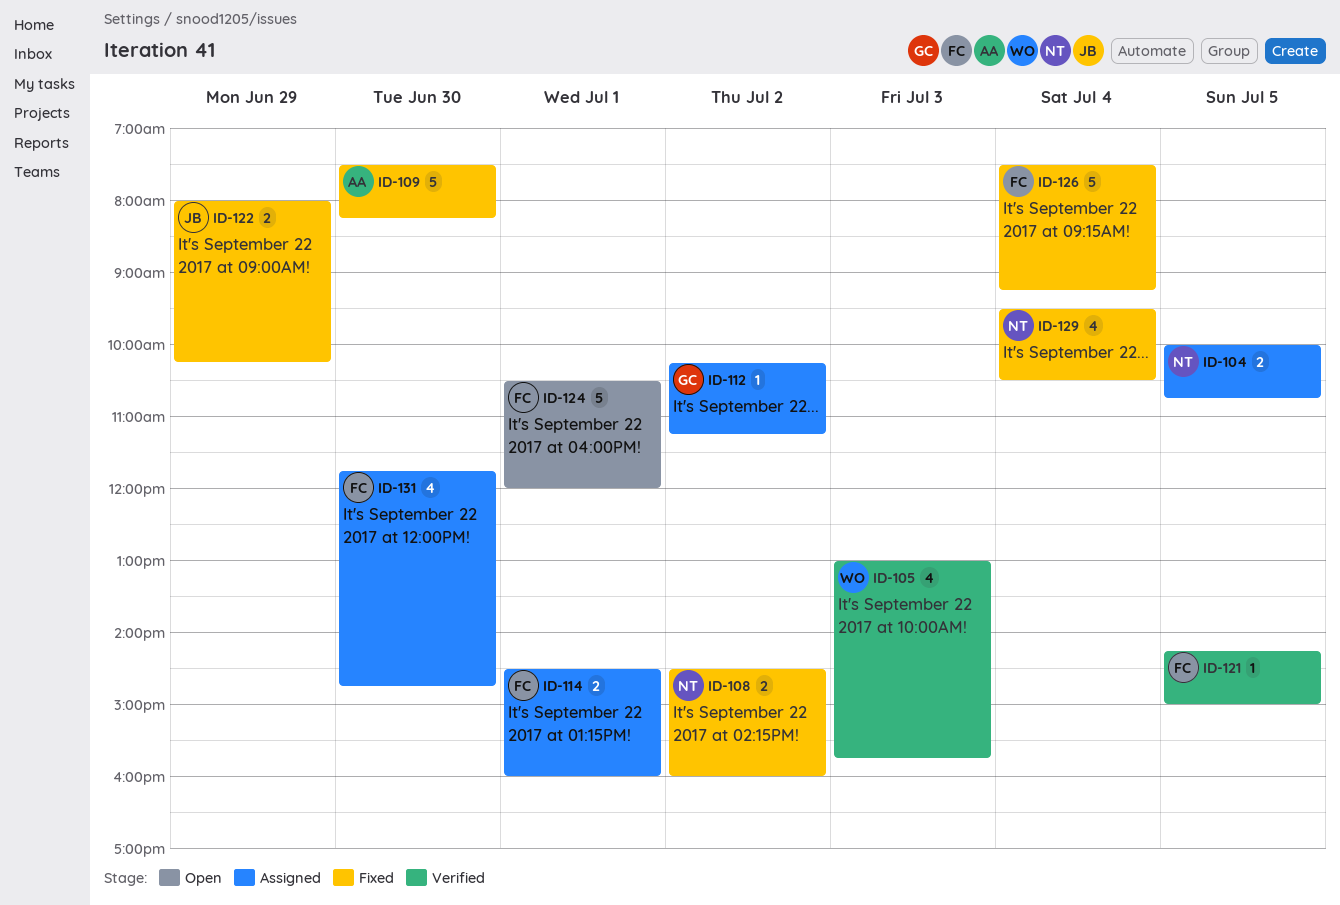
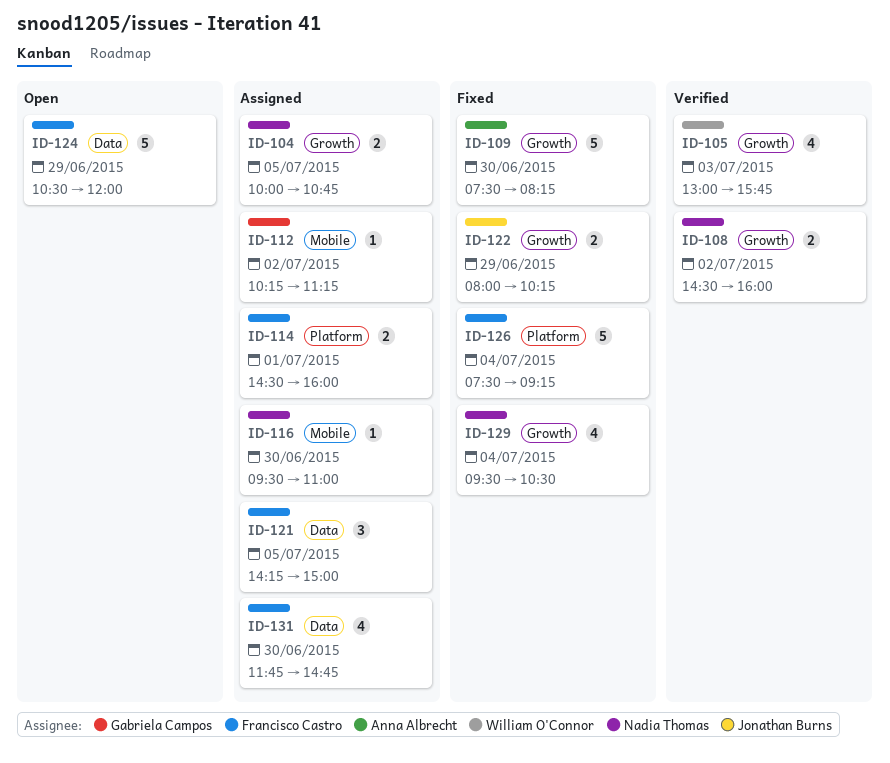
ID-108, status: Fixed -> Verified
ID-116: none -> present
ID-121, status: Verified -> Assigned
ID-121, estimate: 1 -> 3
ID-124, day: Jul 1 -> Jun 29

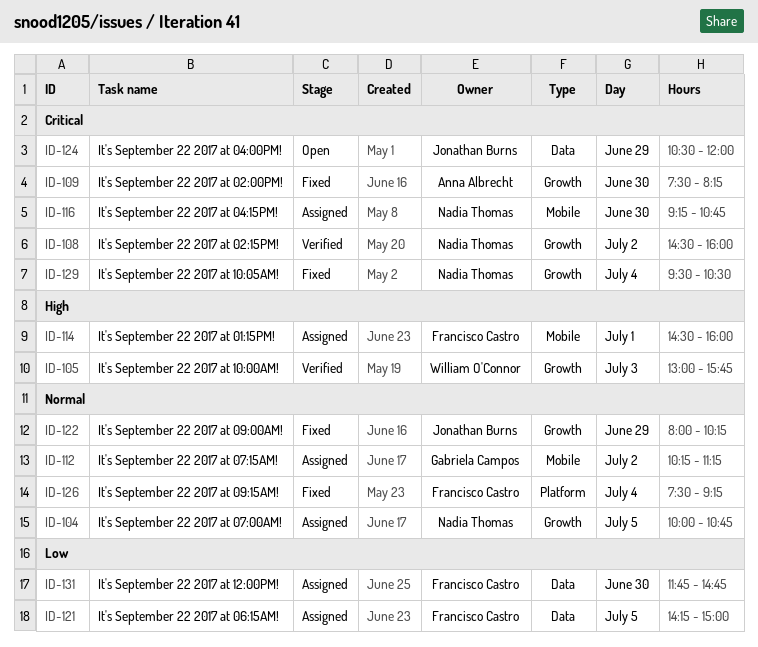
ID-114, label: Platform -> Mobile
ID-116, begins: 09:30 -> 09:15
ID-116, ends: 11:00 -> 10:45
ID-124, owner: Francisco Castro -> Jonathan Burns

